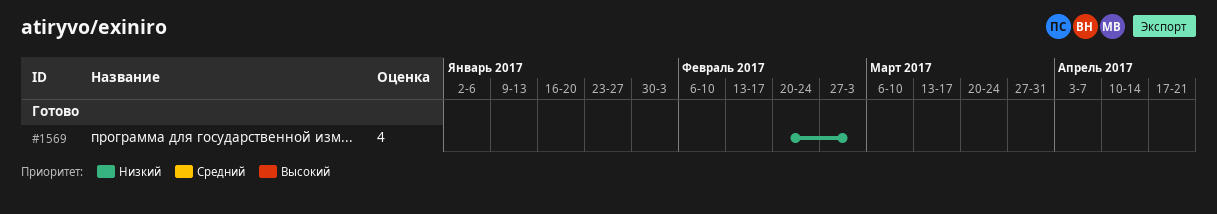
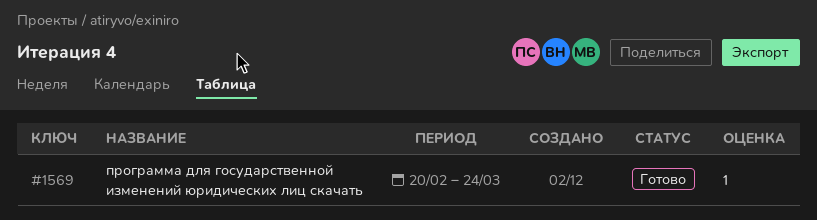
#1569, estimate: 4 -> 1
#1569, due: Mar 3 -> Mar 24

